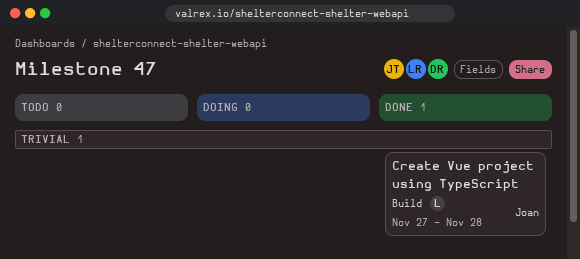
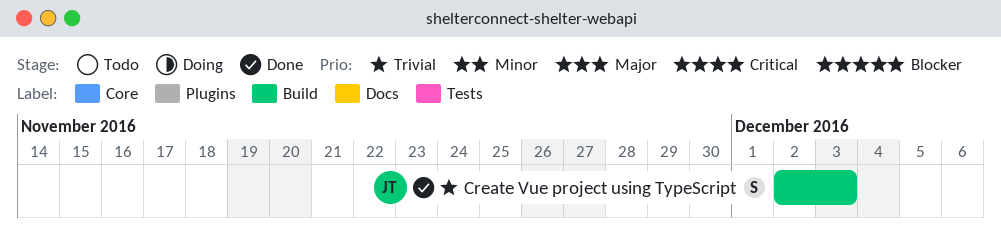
Create Vue project using TypeScript, estimate: L -> S
Create Vue project using TypeScript, start: Nov 27 -> Dec 2
Create Vue project using TypeScript, due: Nov 28 -> Dec 3

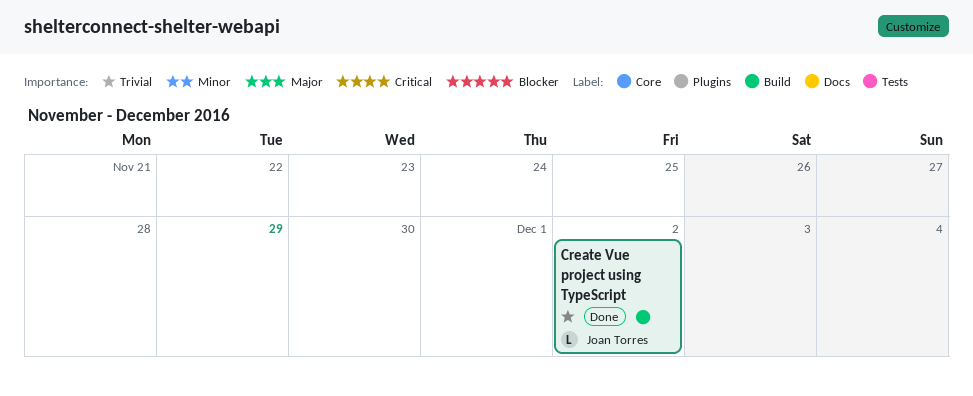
Create Vue project using TypeScript, estimate: S -> L
Create Vue project using TypeScript, due: Dec 3 -> Dec 2

